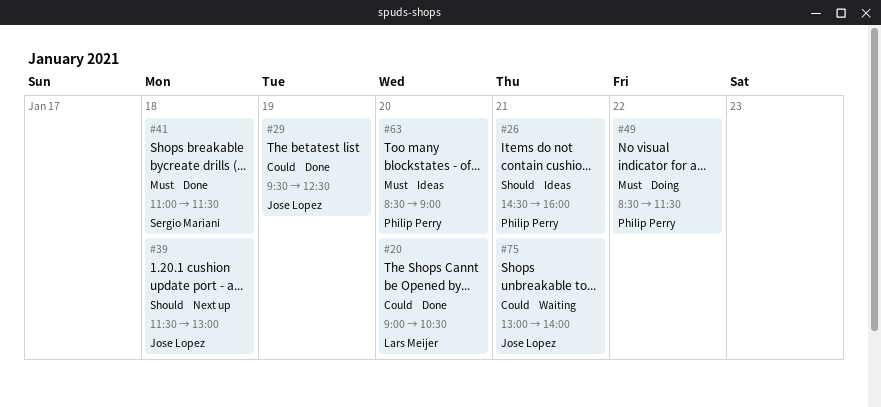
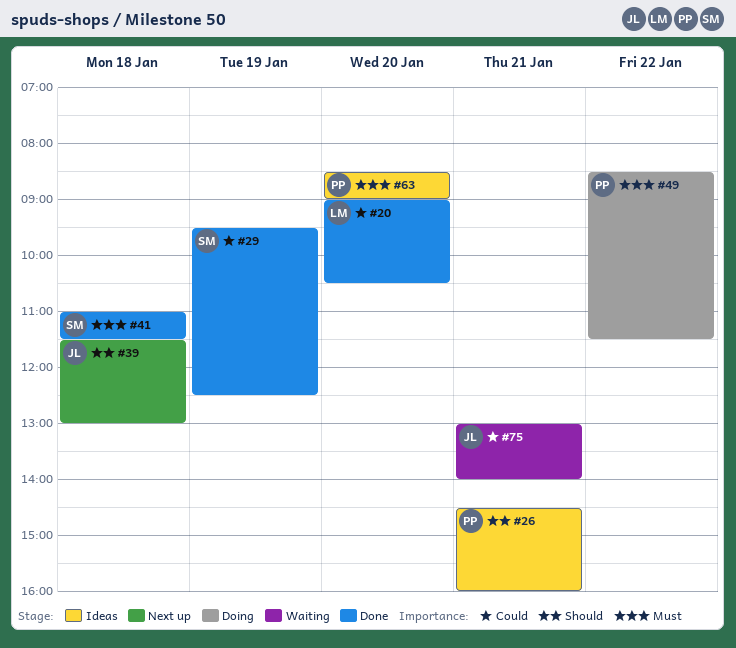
#29, owner: Jose Lopez -> Sergio Mariani

